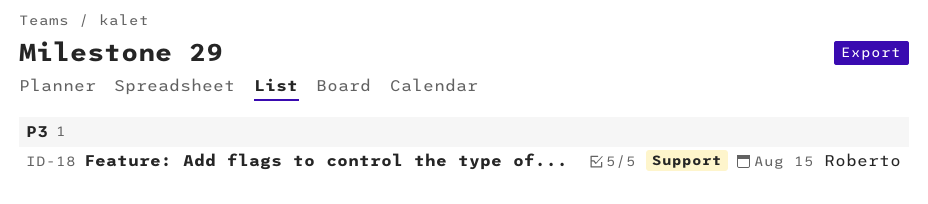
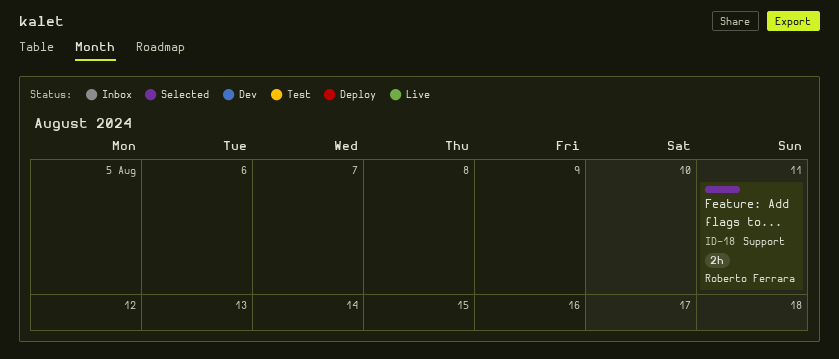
ID-18, due: Aug 15 -> Aug 11

